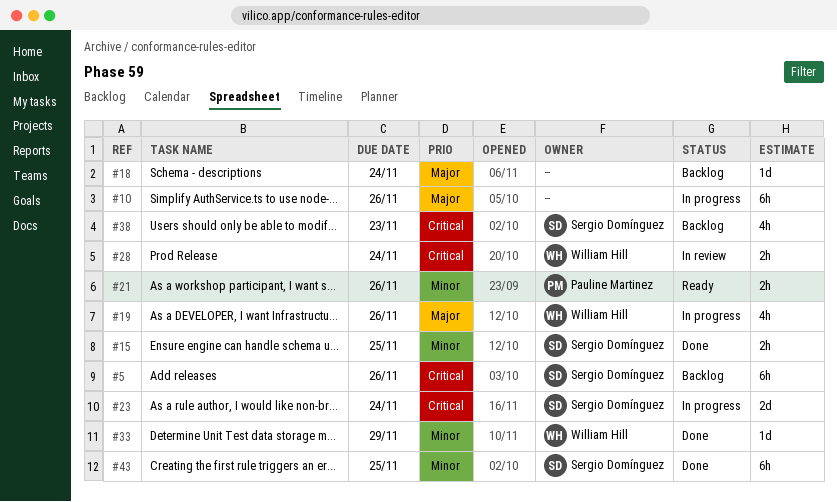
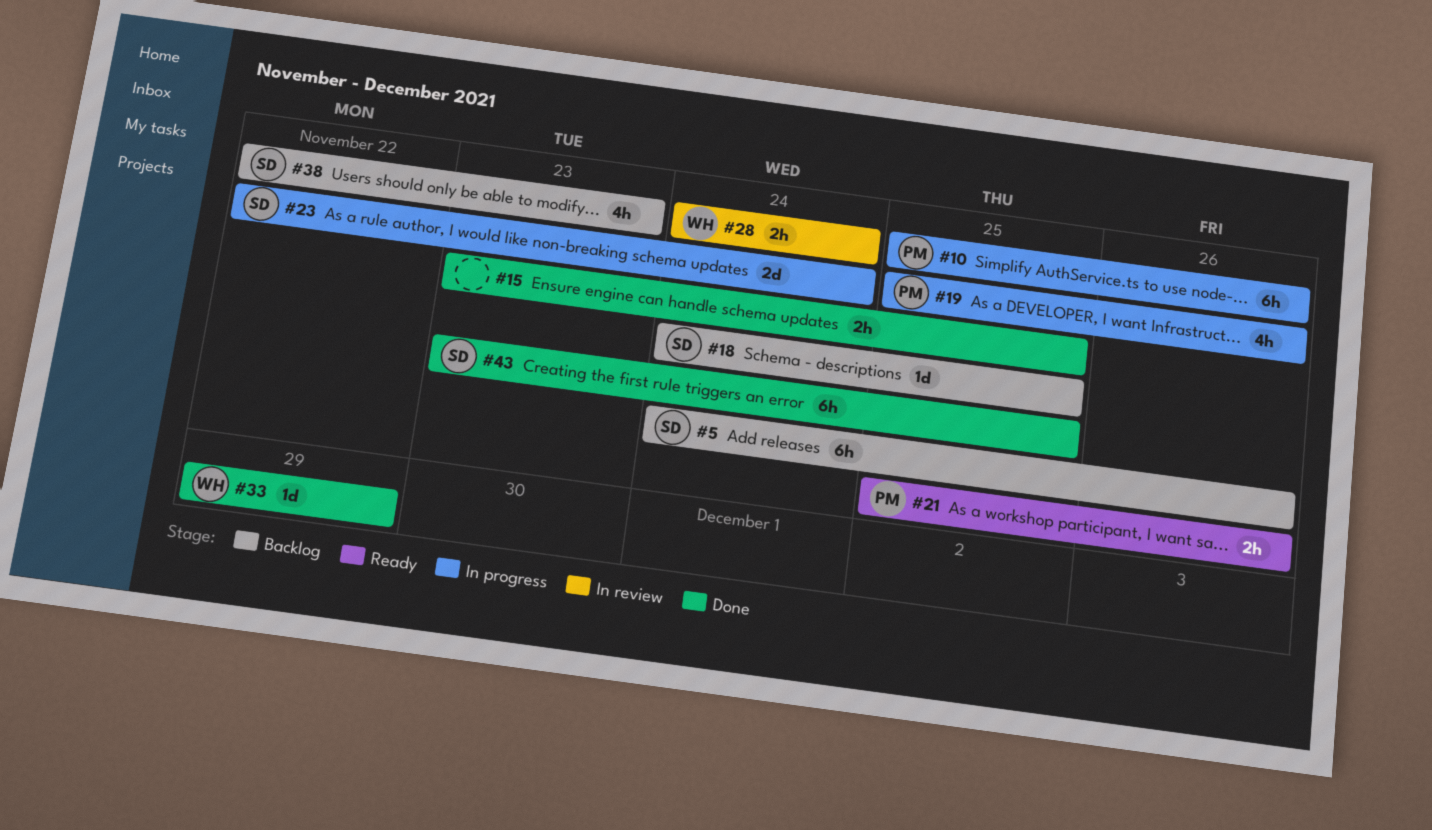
#10, owner: none -> Pauline Martinez
#15, owner: Sergio Domínguez -> none
#18, owner: none -> Sergio Domínguez
#18, due: Nov 24 -> Nov 25
#19, owner: William Hill -> Pauline Martinez

